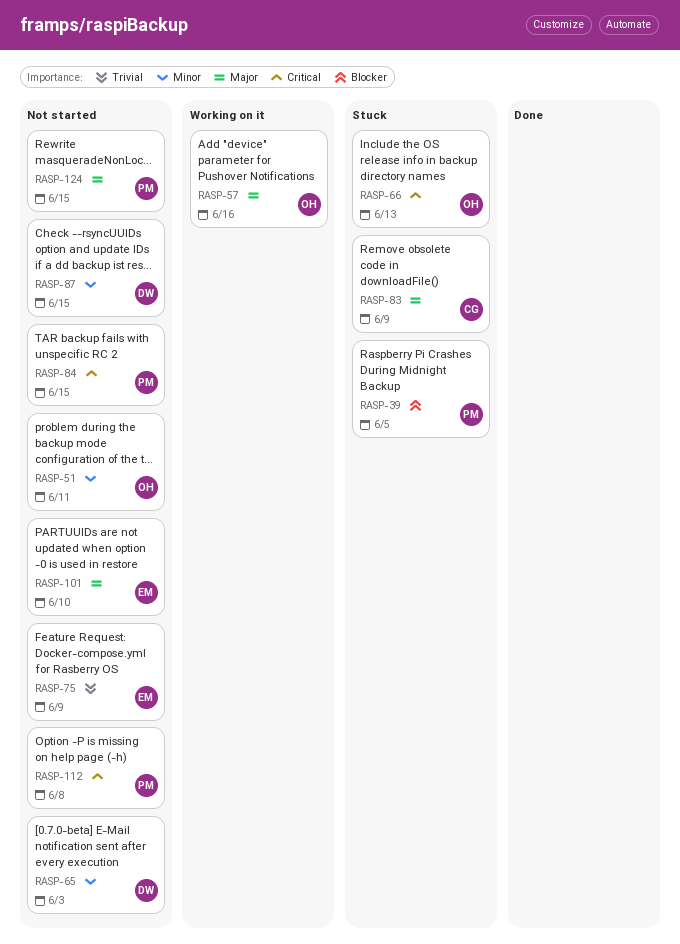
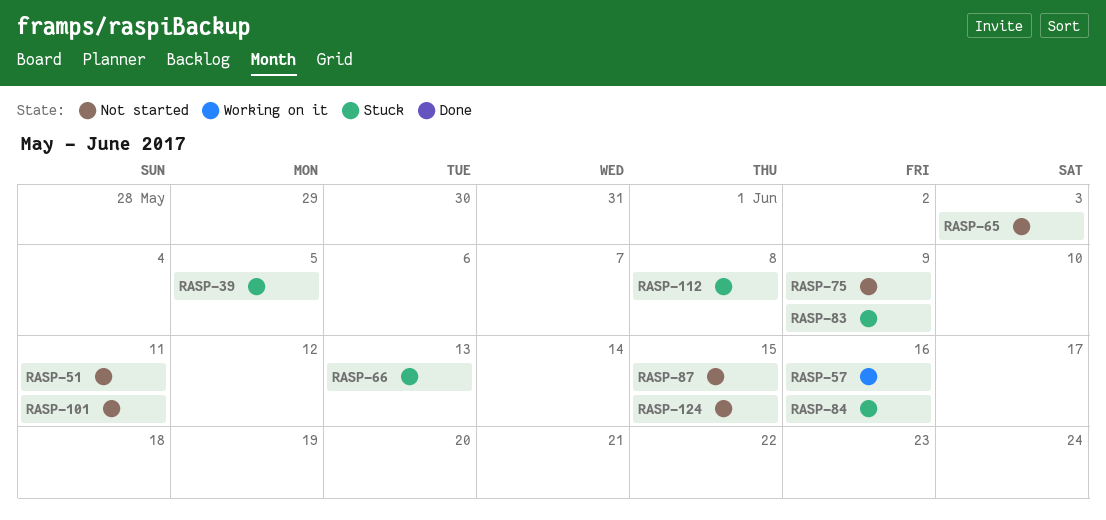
RASP-84, status: Not started -> Stuck
RASP-84, due: Jun 15 -> Jun 16
RASP-101, due: Jun 10 -> Jun 11
RASP-112, status: Not started -> Stuck

